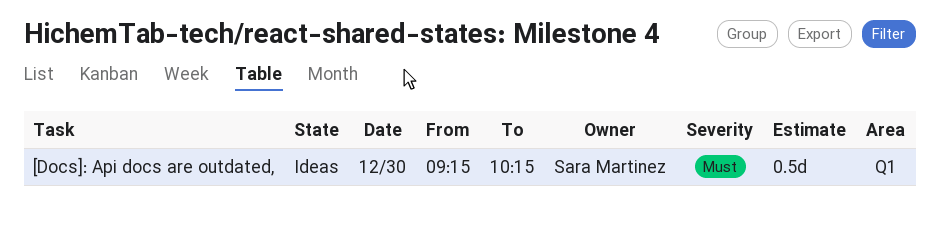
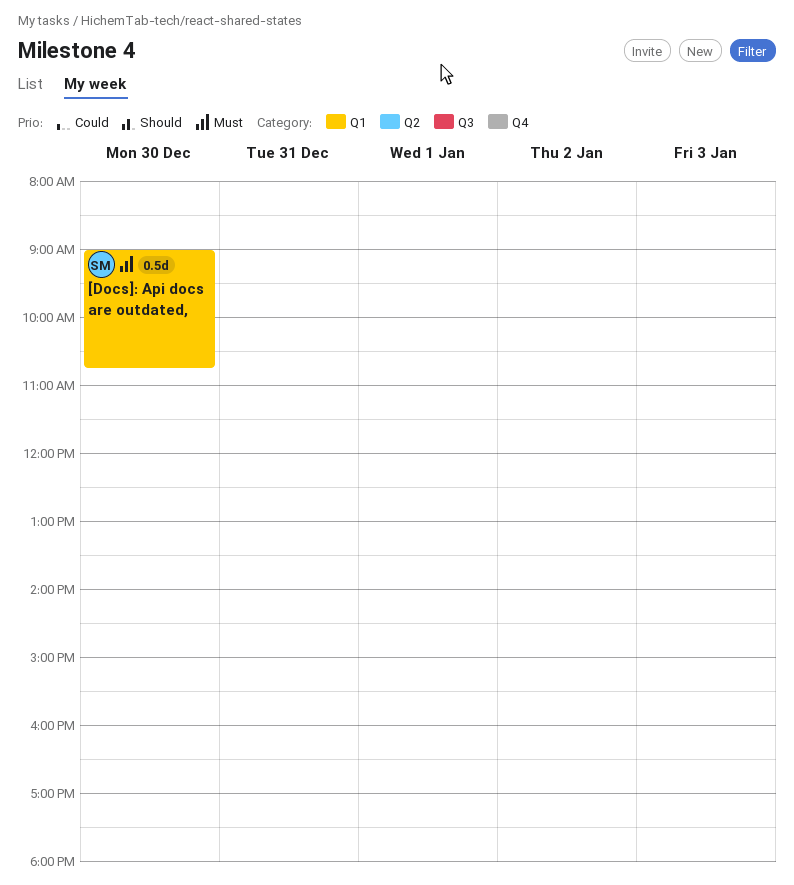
[Docs]: Api docs are outdated,, begins: 09:15 -> 09:00
[Docs]: Api docs are outdated,, ends: 10:15 -> 10:45

